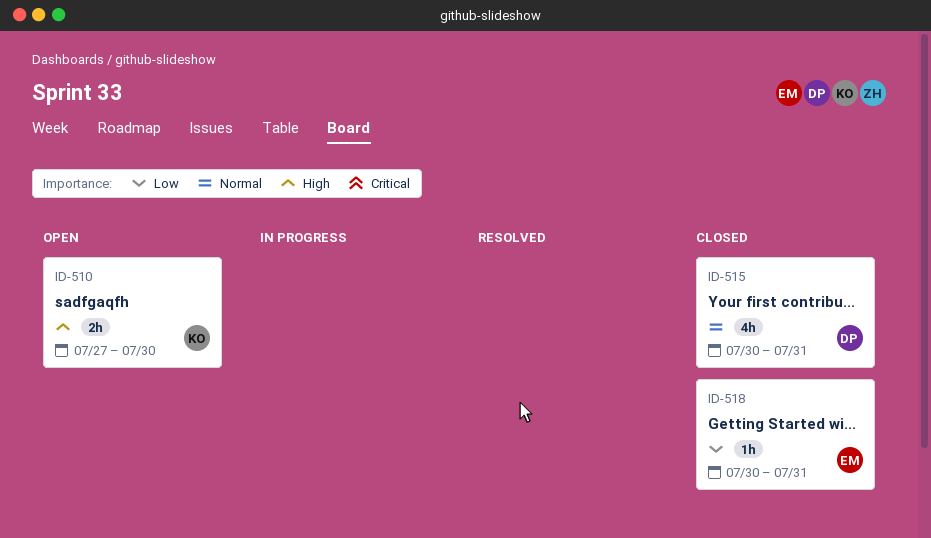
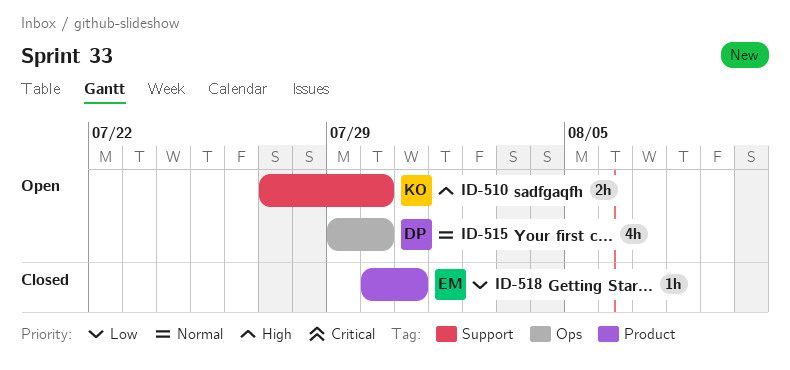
ID-515, status: Closed -> Open
ID-515, start: Jul 30 -> Jul 29
ID-515, due: Jul 31 -> Jul 30

